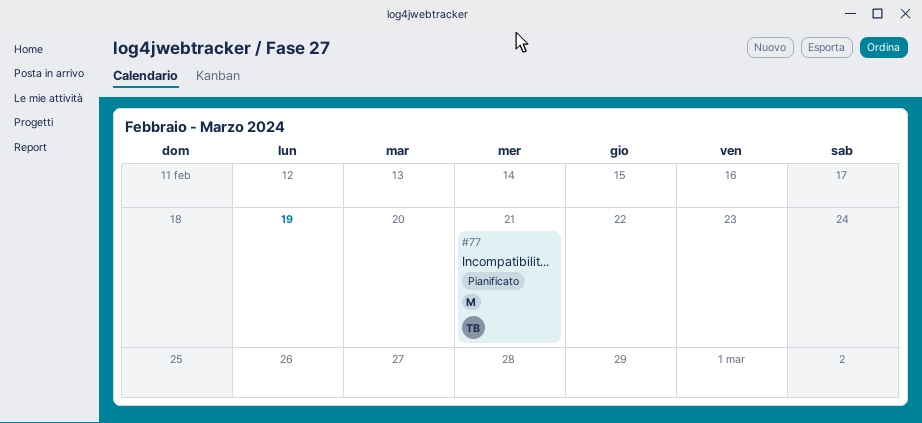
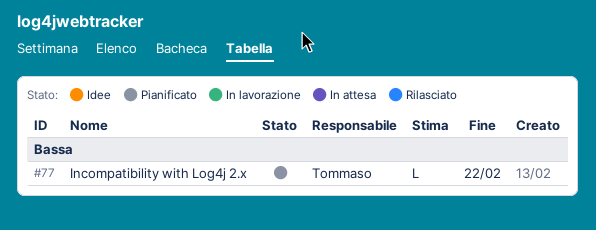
#77, estimate: M -> L
#77, due: Feb 21 -> Feb 22

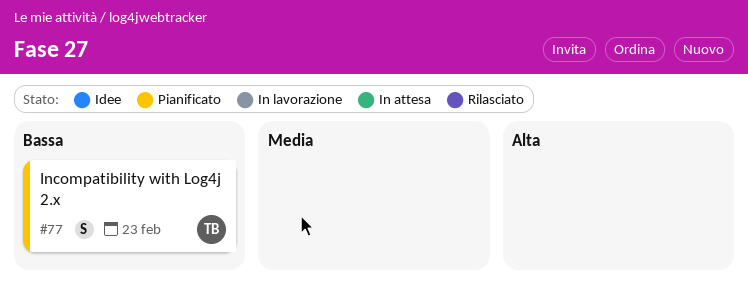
#77, estimate: L -> S
#77, due: Feb 22 -> Feb 23

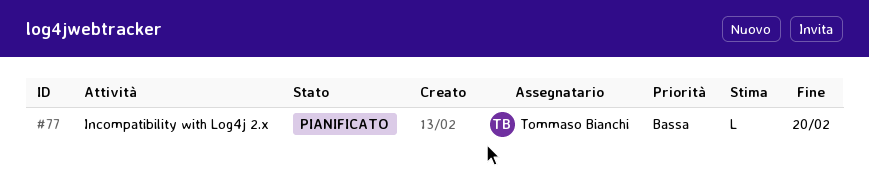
#77, estimate: S -> L
#77, due: Feb 23 -> Feb 20

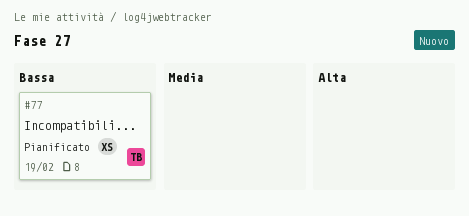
#77, estimate: L -> XS
#77, due: Feb 20 -> Feb 19

